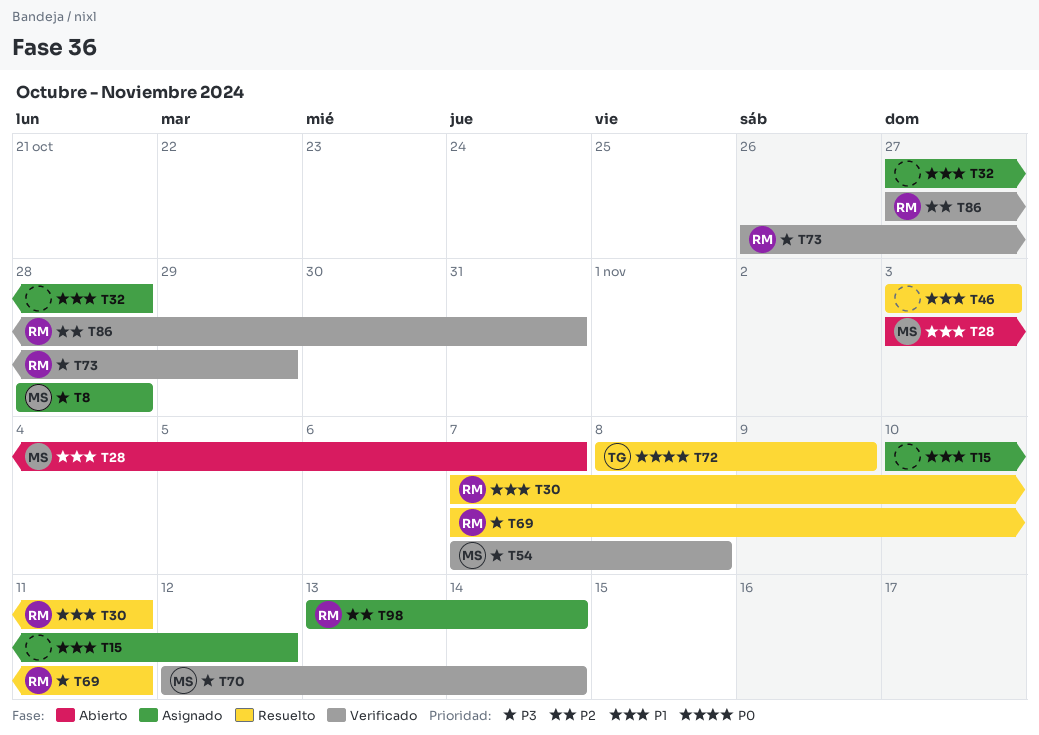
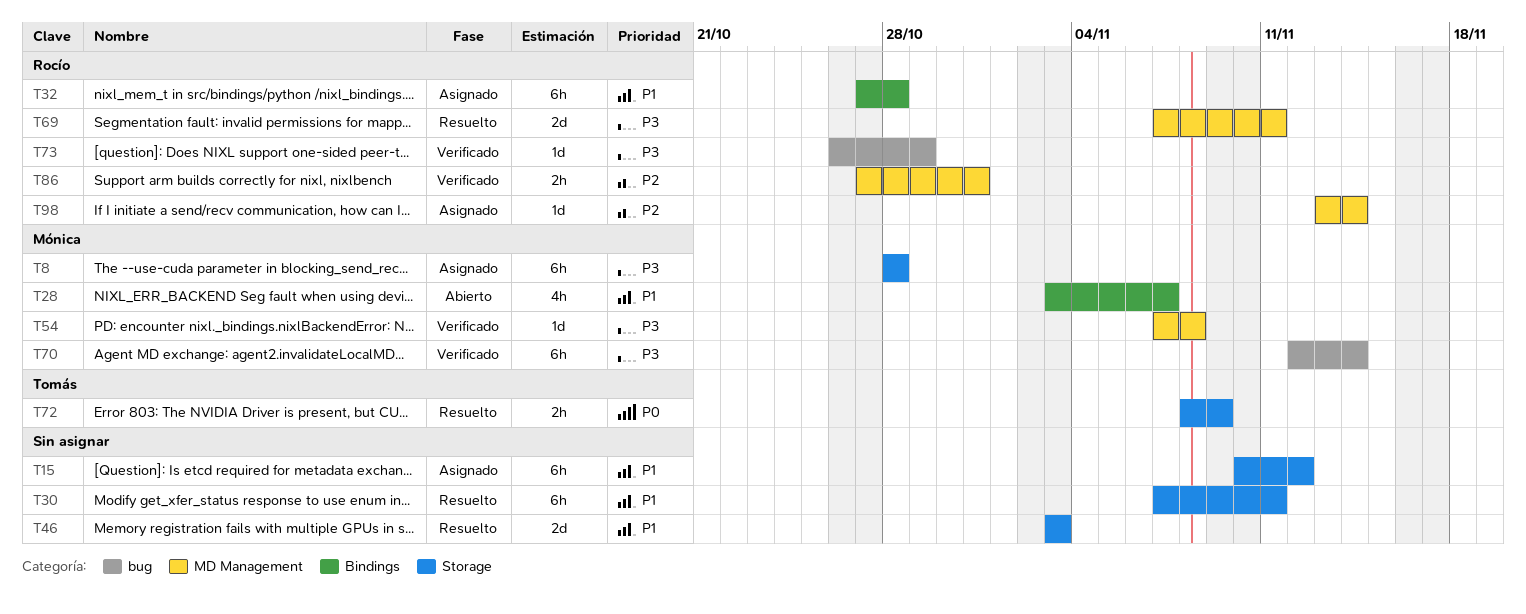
T30, owner: Rocío -> none
T32, owner: none -> Rocío

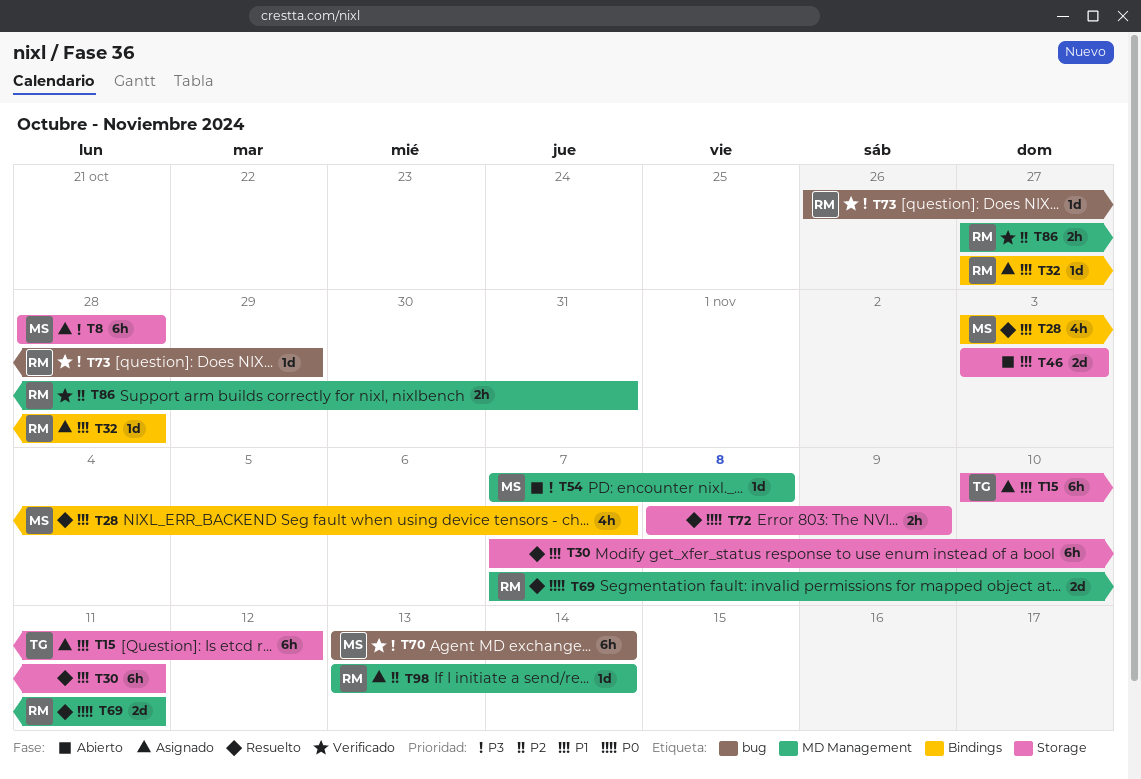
T15, owner: none -> Tomás
T28, status: Abierto -> Resuelto
T32, estimate: 6h -> 1d
T46, status: Resuelto -> Abierto
T54, status: Verificado -> Abierto
T69, priority: P3 -> P0
T70, start: Nov 12 -> Nov 13
T72, owner: Tomás -> none

